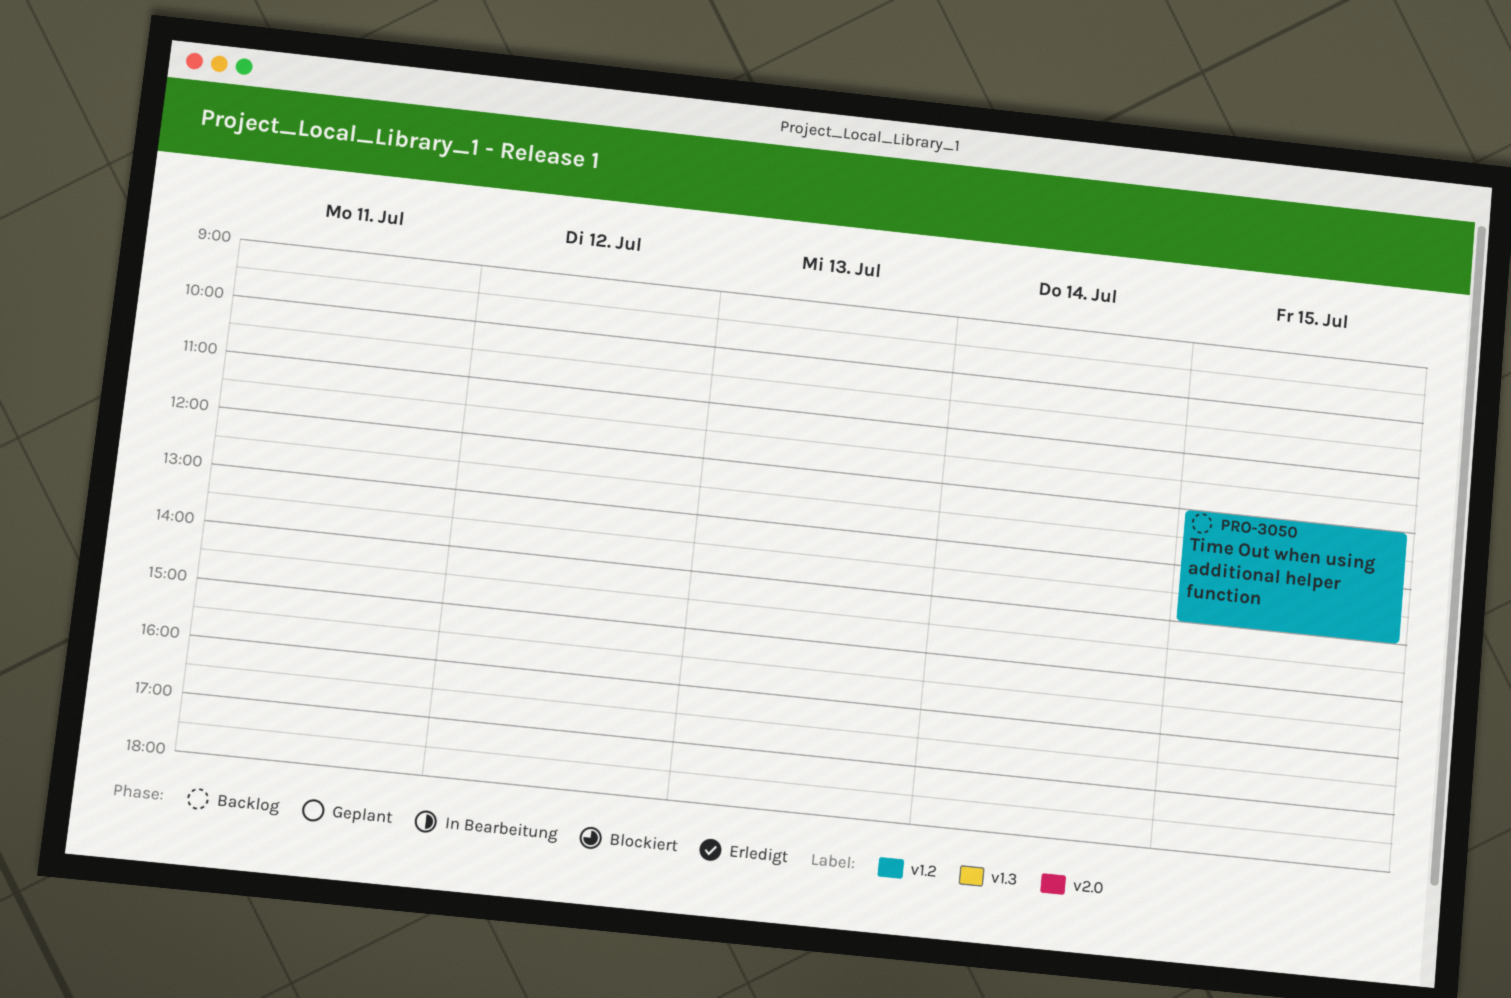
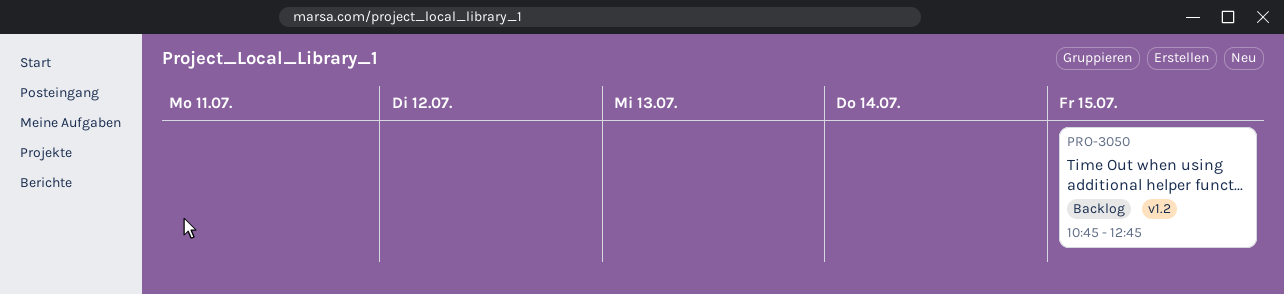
PRO-3050, begins: 12:00 -> 10:45
PRO-3050, ends: 14:00 -> 12:45

